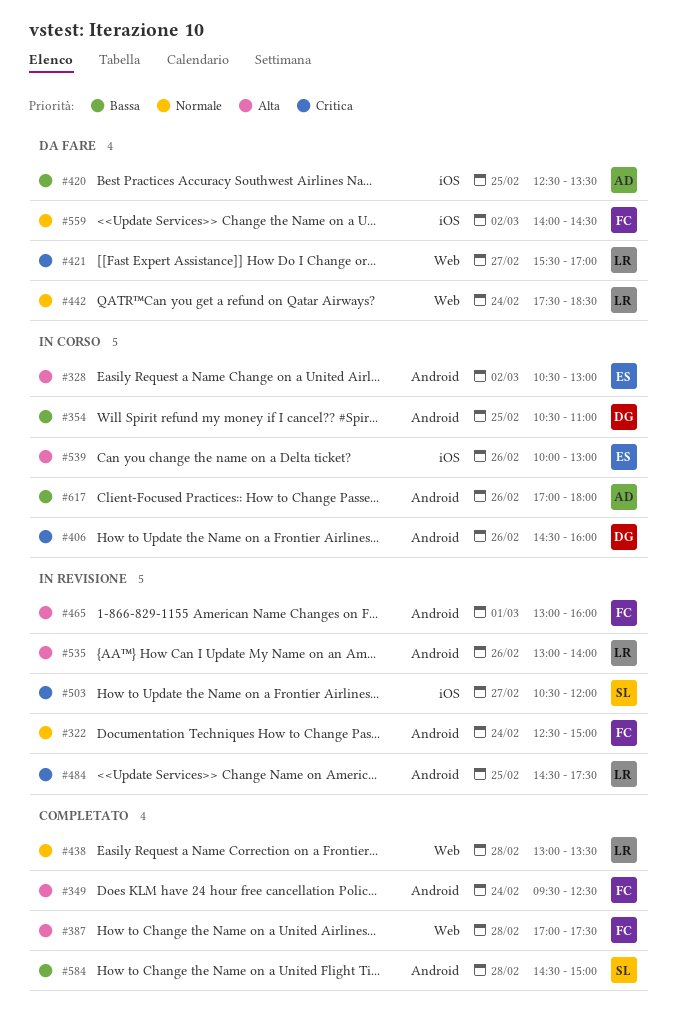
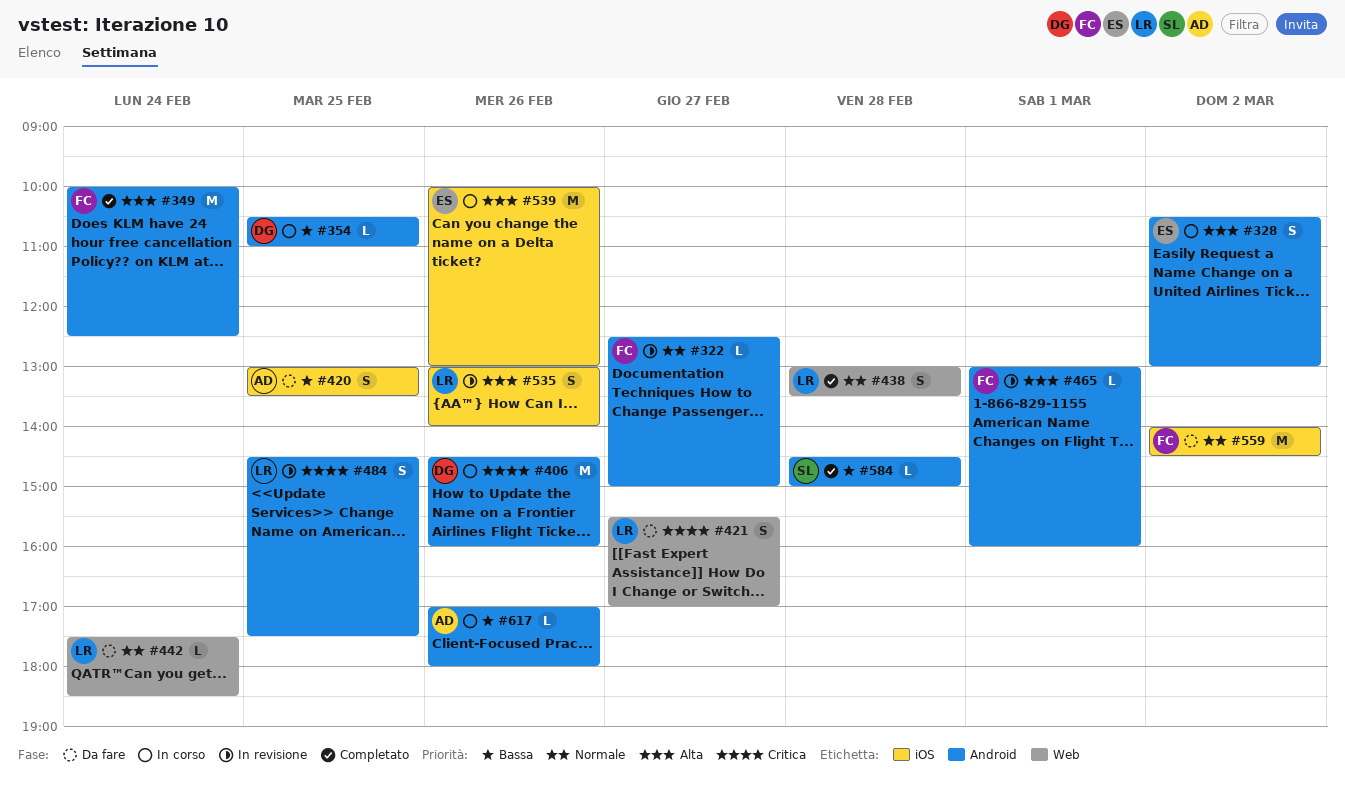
#322, day: Feb 24 -> Feb 27
#349, begins: 09:30 -> 10:00
#387: present -> none
#420, begins: 12:30 -> 13:00
#503: present -> none
#535, label: Android -> iOS

